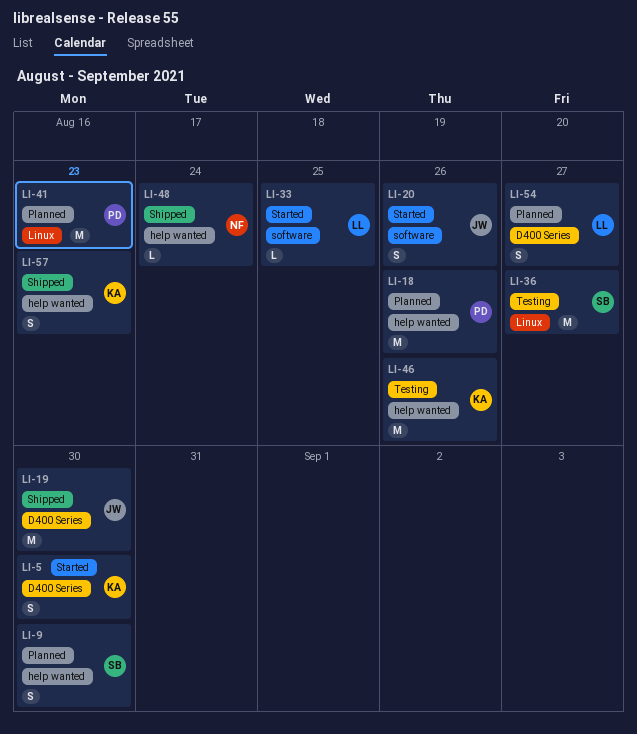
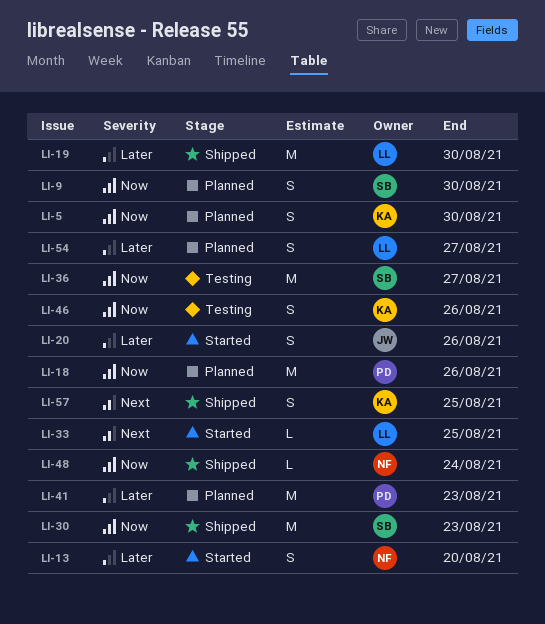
LI-5, status: Started -> Planned
LI-13: none -> present
LI-19, owner: JW -> LL
LI-30: none -> present
LI-46, estimate: M -> S
LI-57, due: Aug 23 -> Aug 25

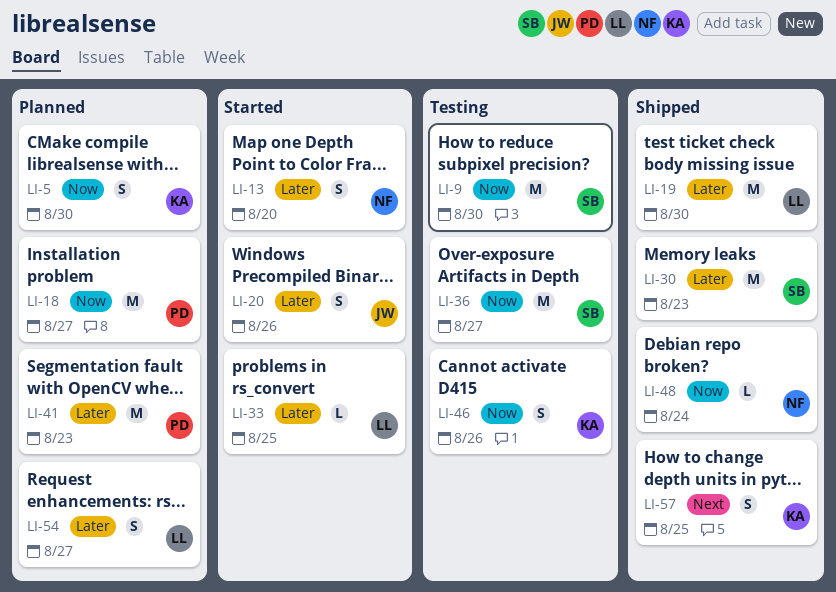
LI-9, status: Planned -> Testing
LI-9, estimate: S -> M
LI-18, due: Aug 26 -> Aug 27
LI-30, priority: Now -> Later
LI-33, priority: Next -> Later

